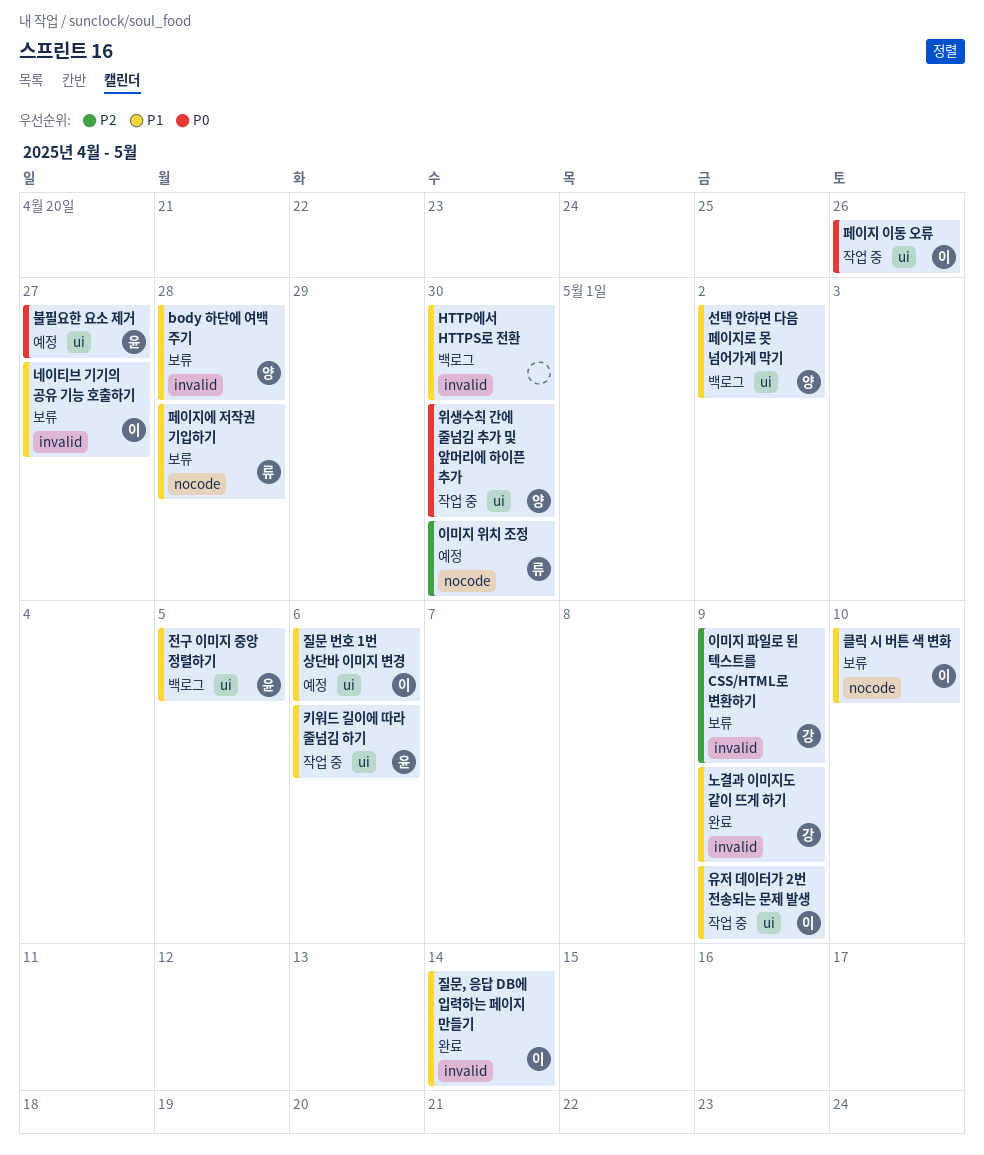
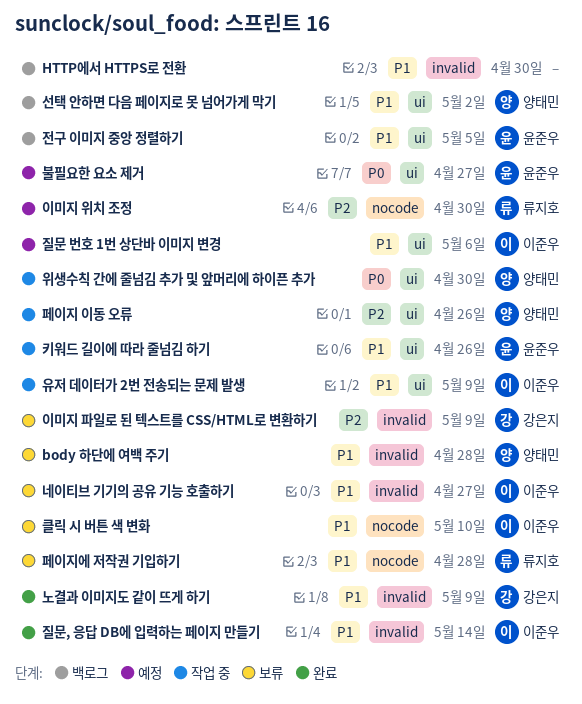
키워드 길이에 따라 줄넘김 하기, due: May 6 -> Apr 26
페이지 이동 오류, owner: 이준우 -> 양태민
페이지 이동 오류, priority: P0 -> P2

